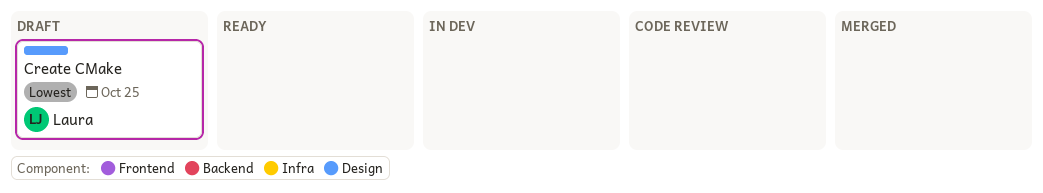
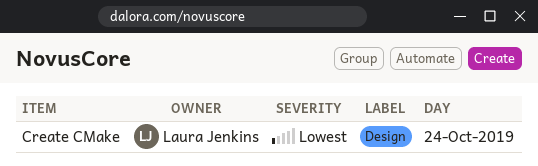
Create CMake, day: Oct 25 -> Oct 24

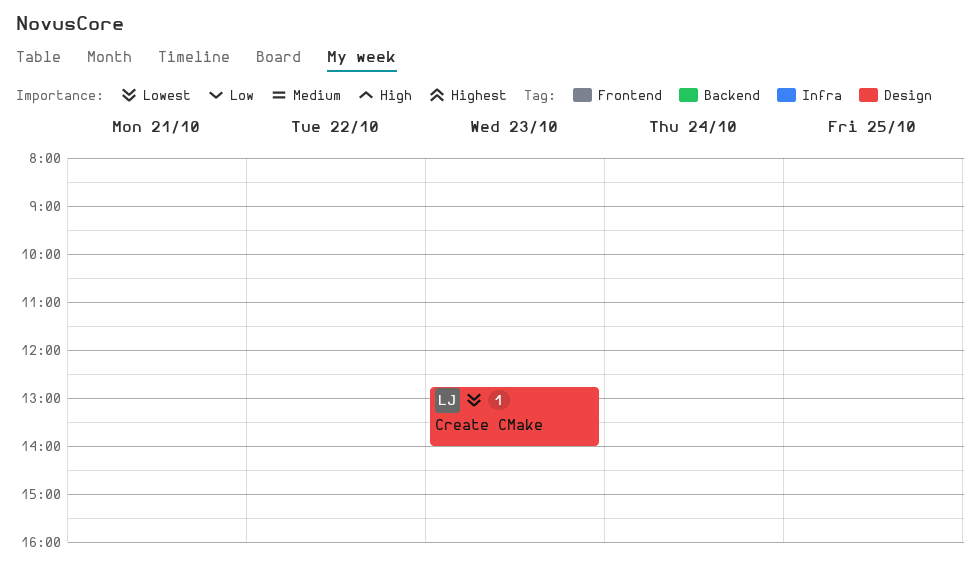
Create CMake, day: Oct 24 -> Oct 23

